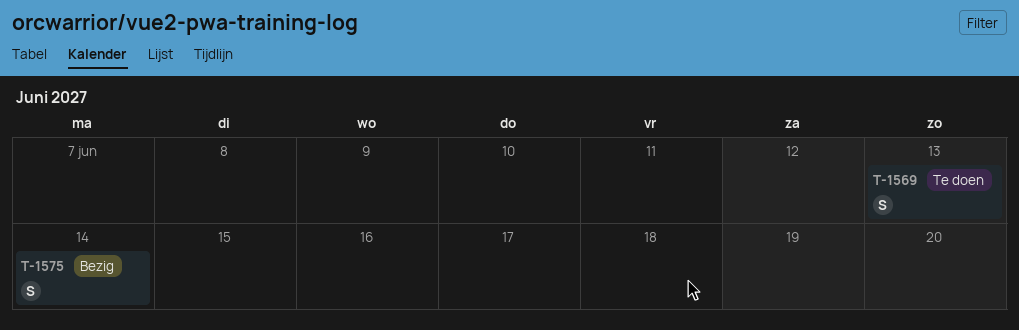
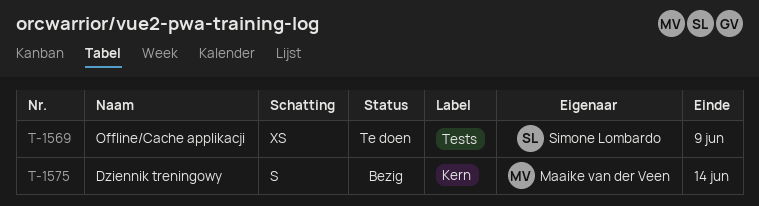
T-1569, estimate: S -> XS
T-1569, due: Jun 13 -> Jun 9

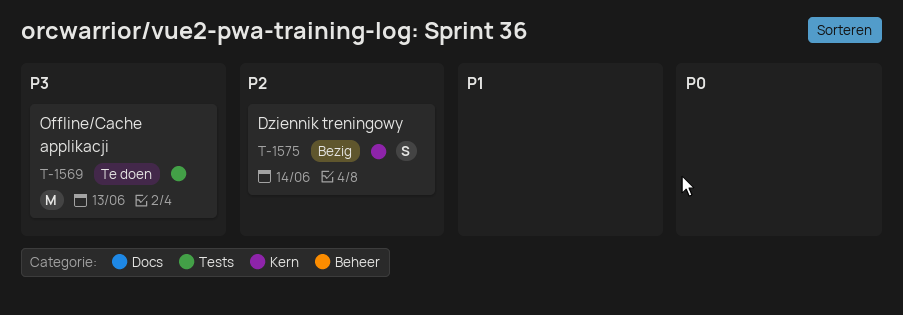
T-1569, estimate: XS -> M
T-1569, due: Jun 9 -> Jun 13

